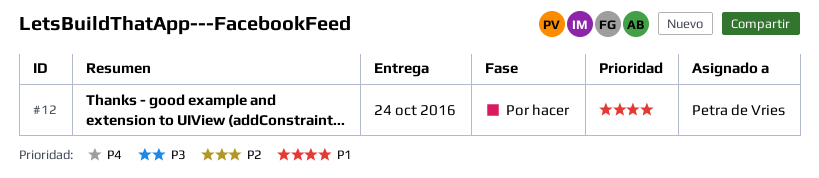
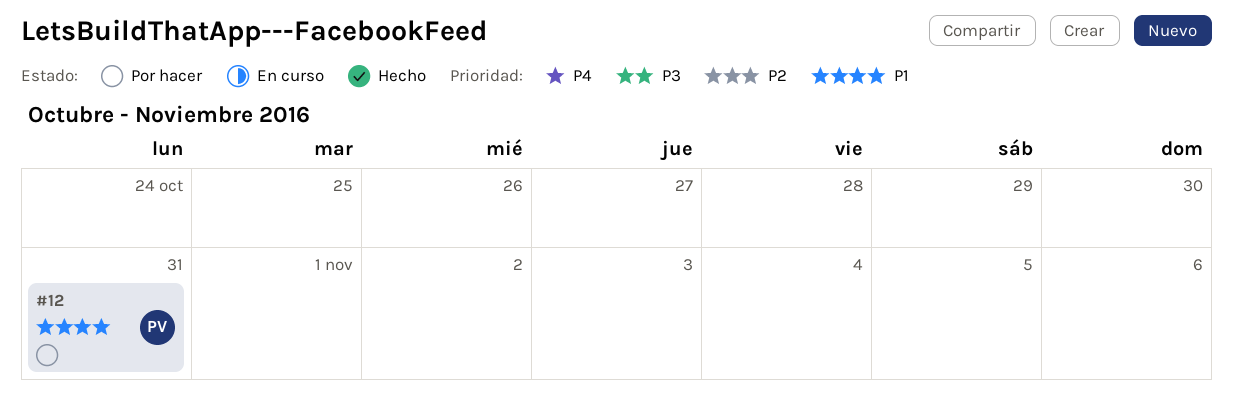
#12, due: Oct 24 -> Oct 31

